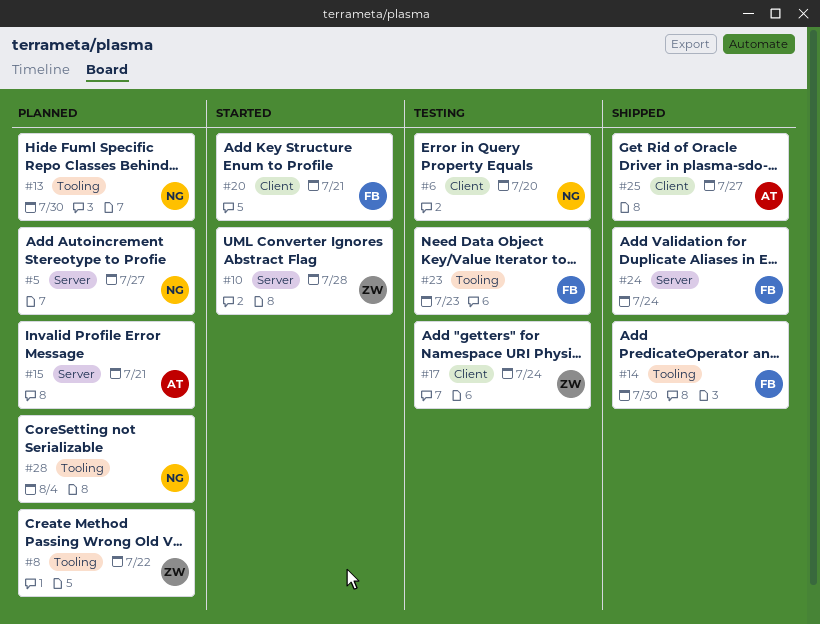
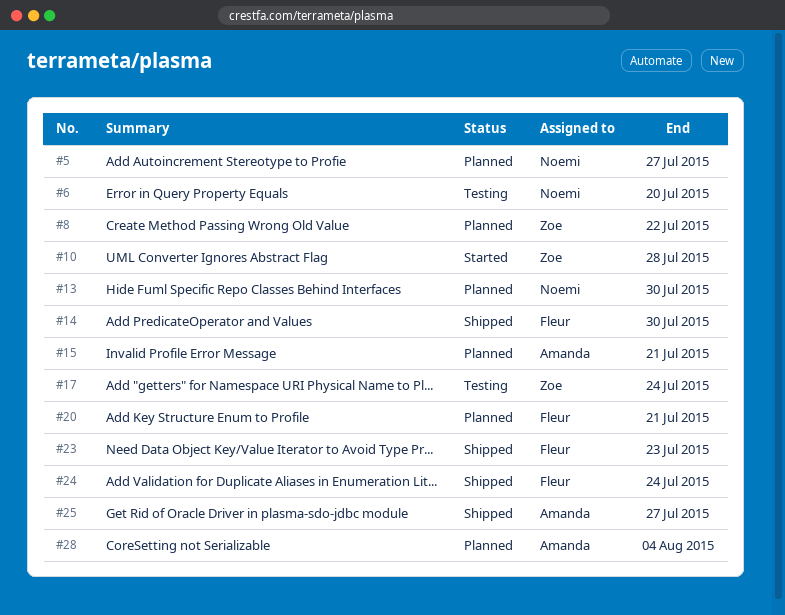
#20, status: Started -> Planned
#23, status: Testing -> Shipped
#28, owner: Noemi -> Amanda

